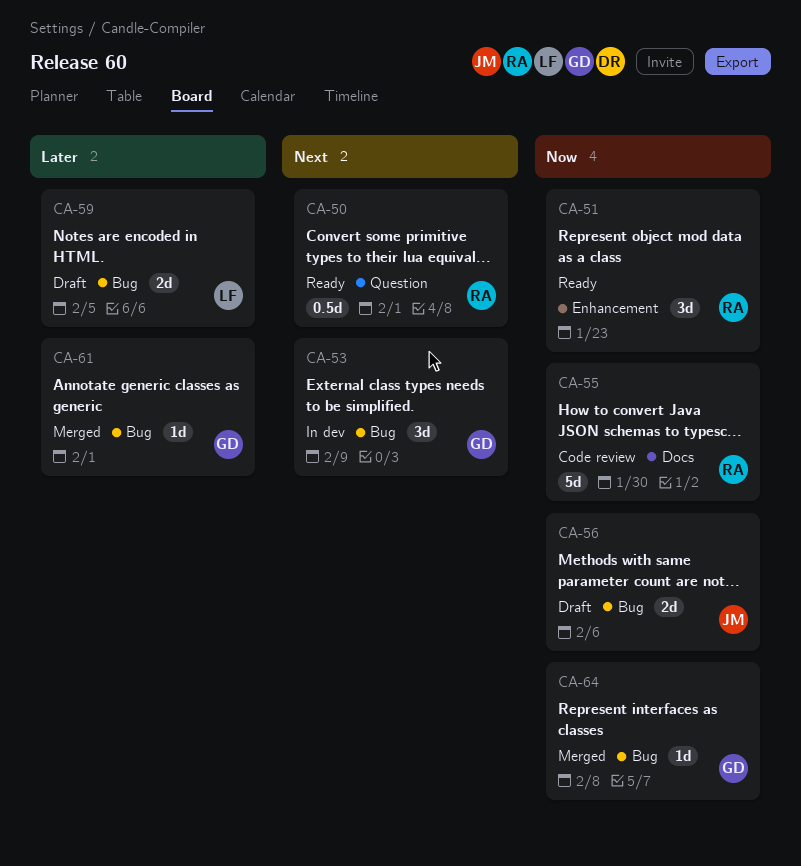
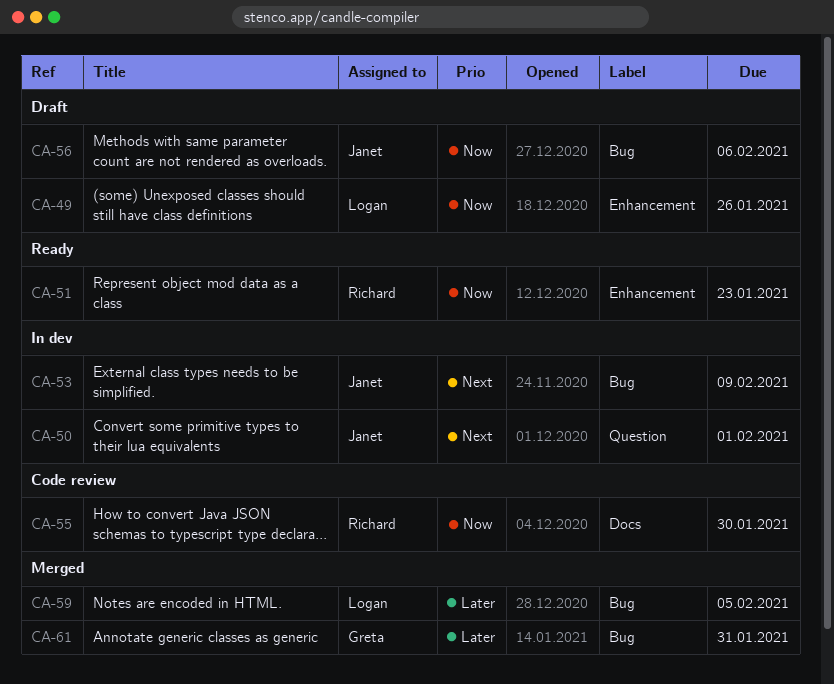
CA-49: none -> present
CA-50, status: Ready -> In dev
CA-50, owner: Richard -> Janet
CA-53, owner: Greta -> Janet
CA-59, status: Draft -> Merged
CA-61, due: Feb 1 -> Jan 31
CA-64: present -> none

